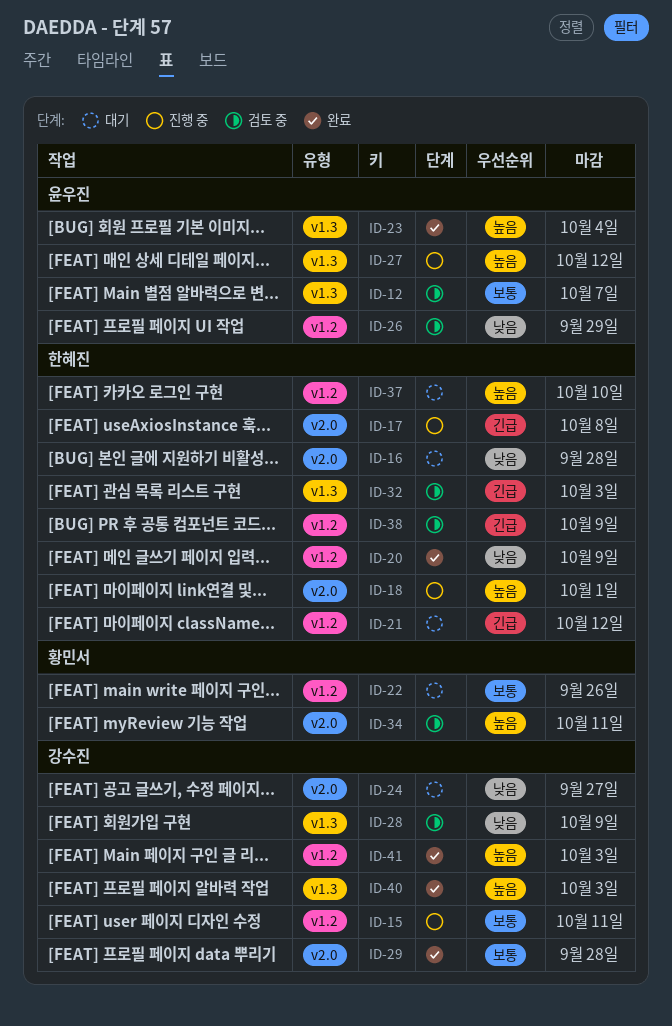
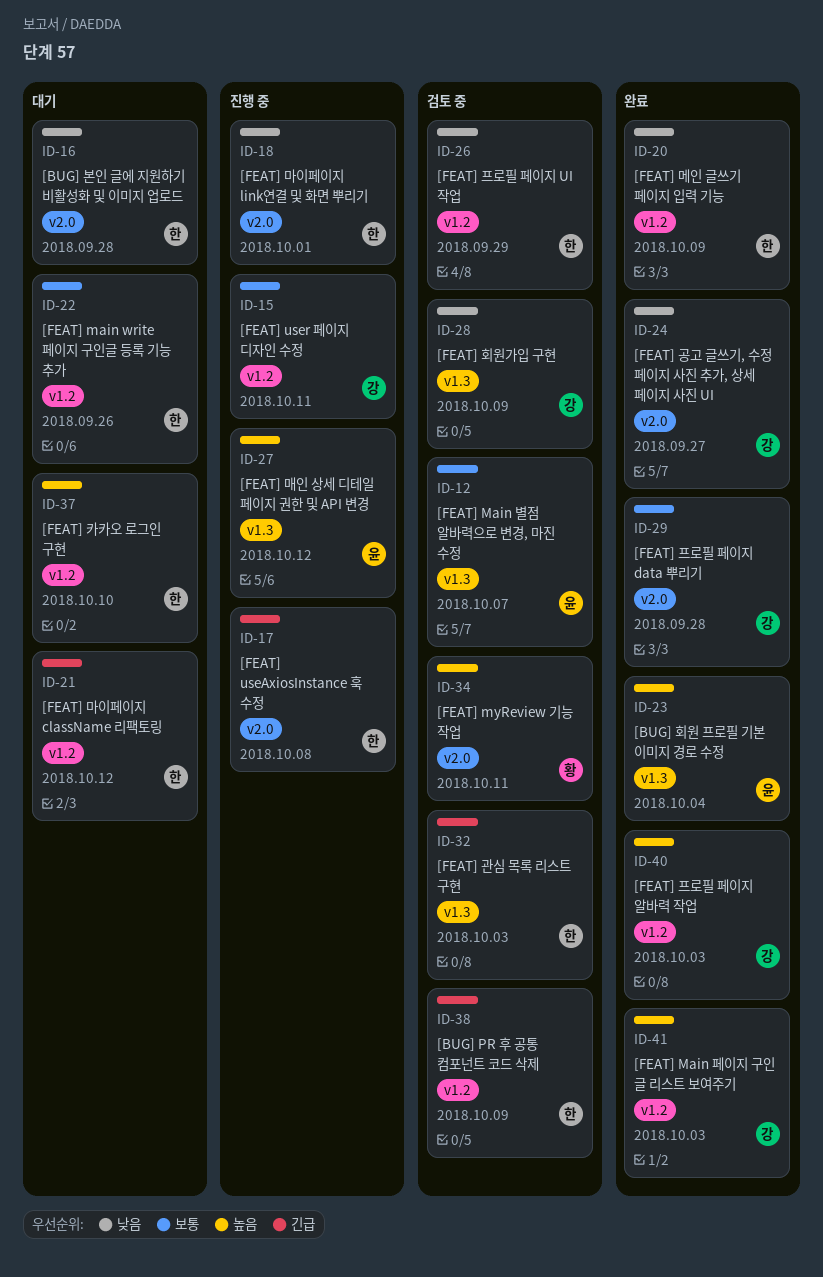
ID-18, priority: 높음 -> 낮음
ID-22, owner: 황민서 -> 한혜진
ID-24, status: 대기 -> 완료
ID-26, owner: 윤우진 -> 한혜진
ID-40, label: v1.3 -> v1.2

